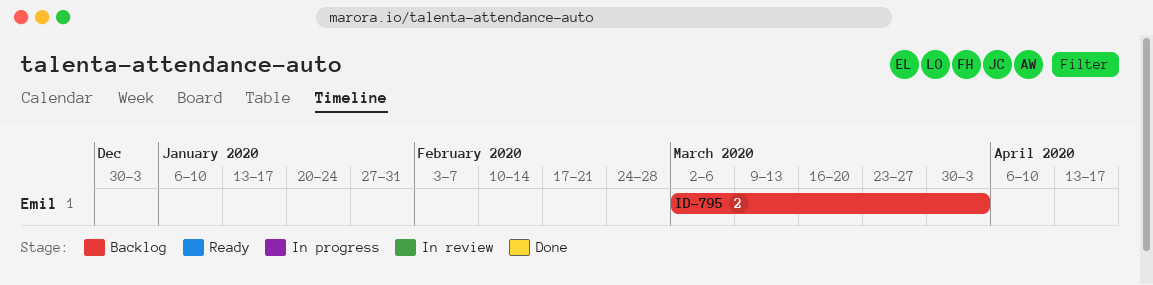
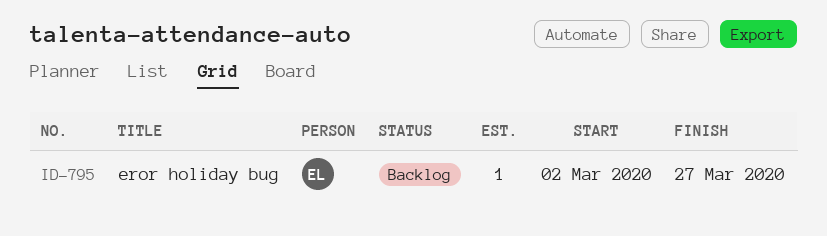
ID-795, estimate: 2 -> 1
ID-795, due: Apr 3 -> Mar 27

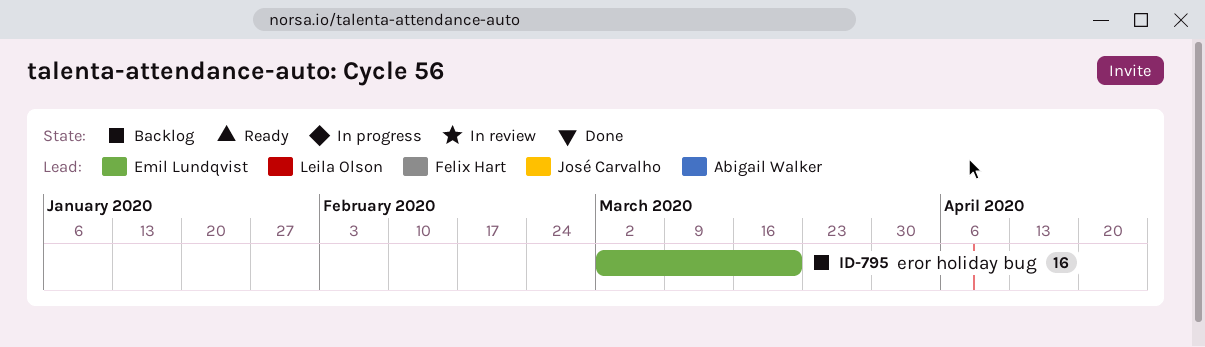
ID-795, estimate: 1 -> 16
ID-795, due: Mar 27 -> Mar 20

